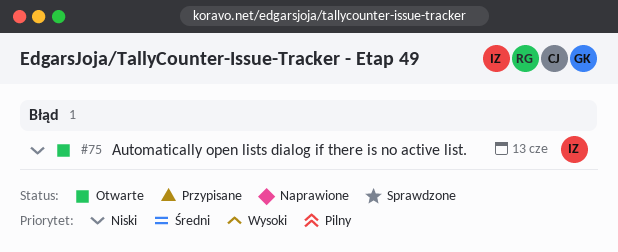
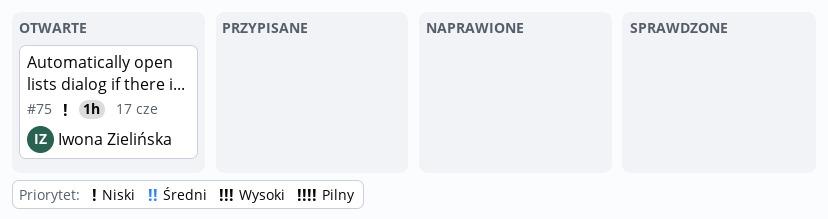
#75, due: Jun 13 -> Jun 17

